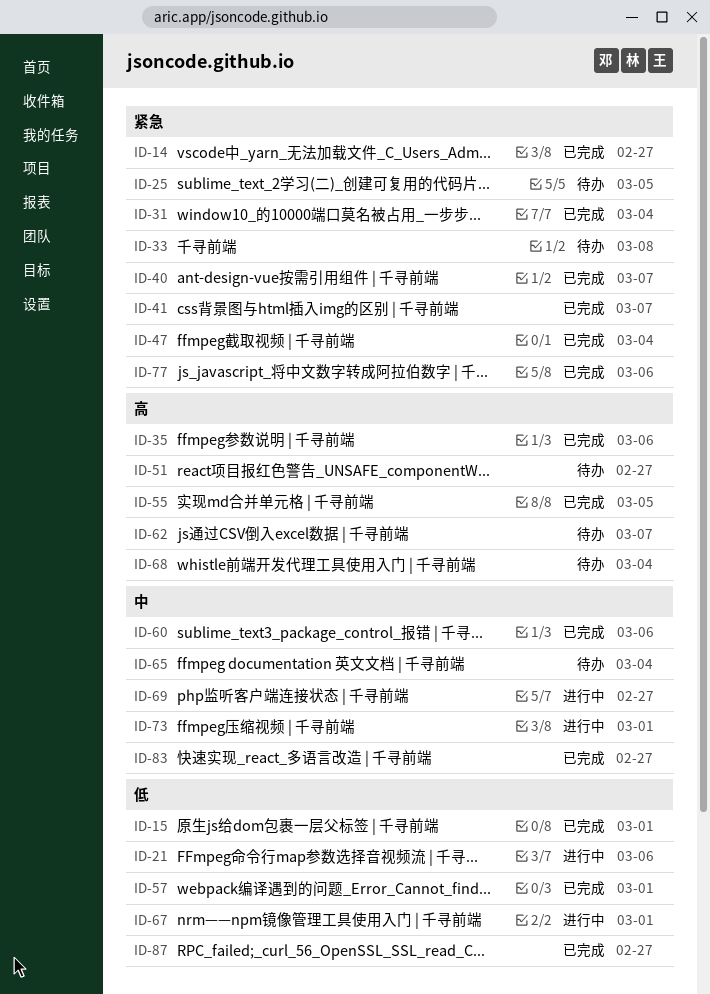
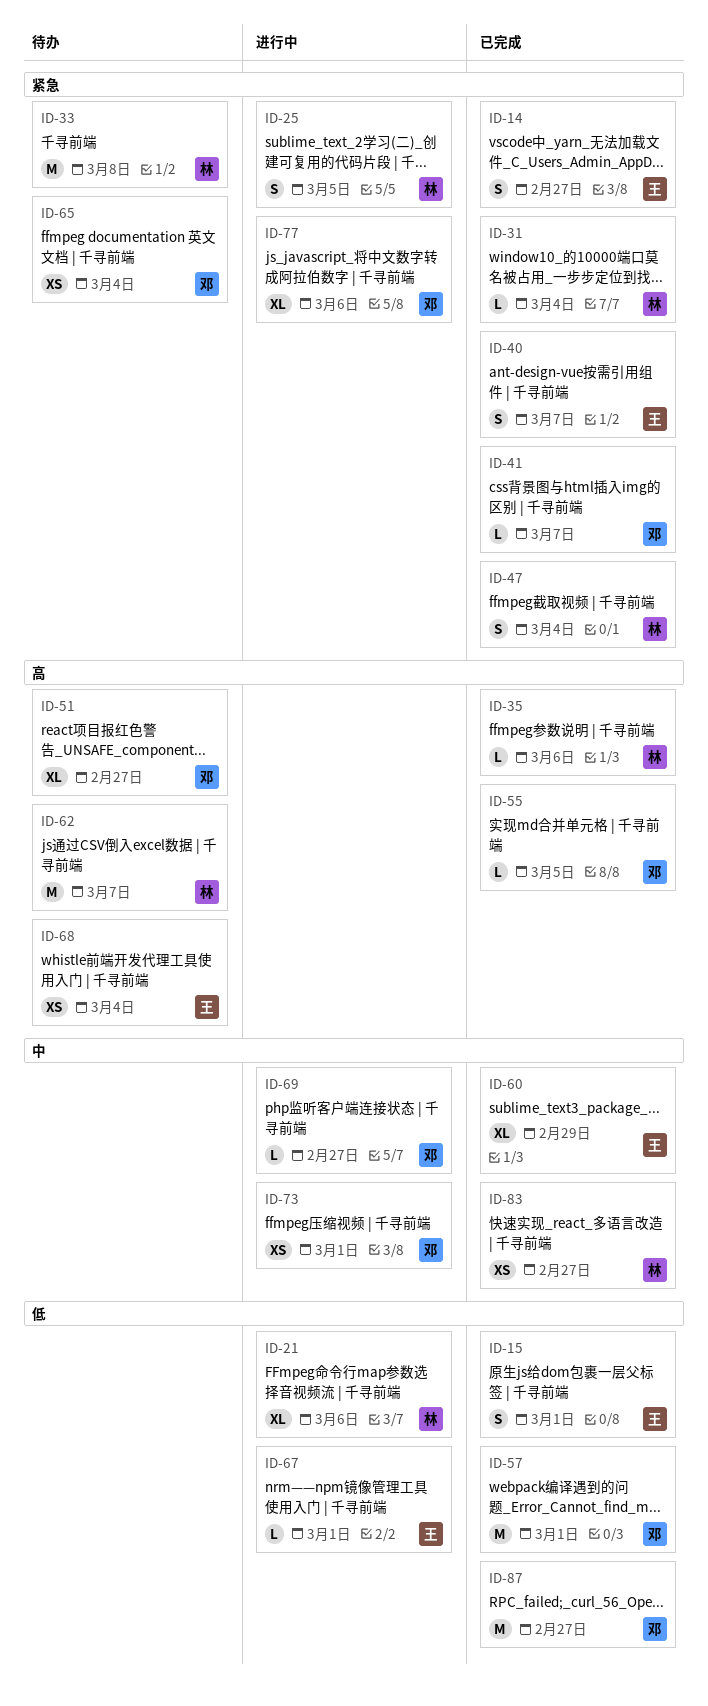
ID-25, status: 待办 -> 进行中
ID-60, due: Mar 6 -> Feb 29
ID-65, priority: 中 -> 紧急
ID-77, status: 已完成 -> 进行中

